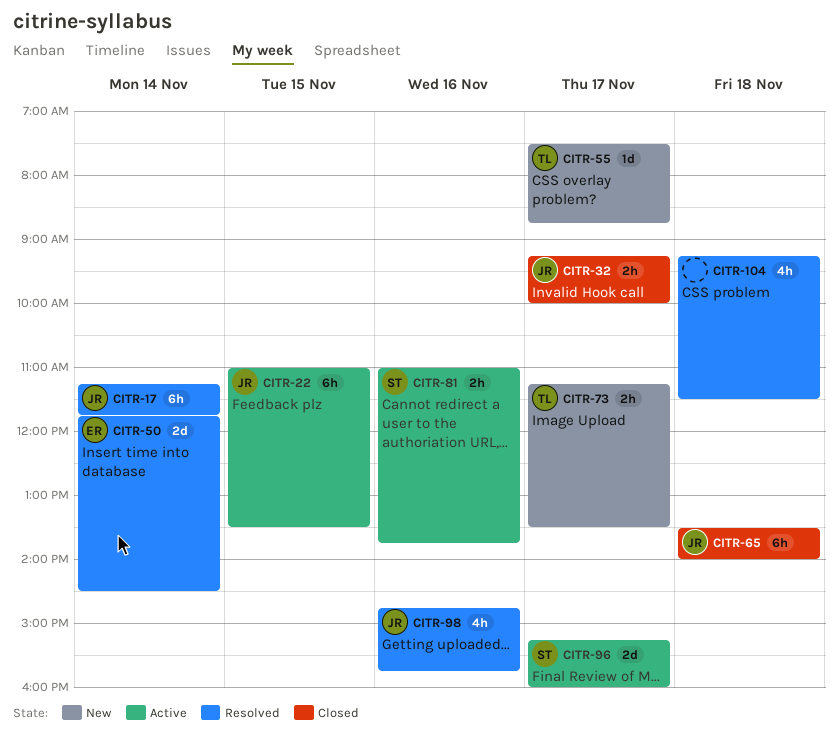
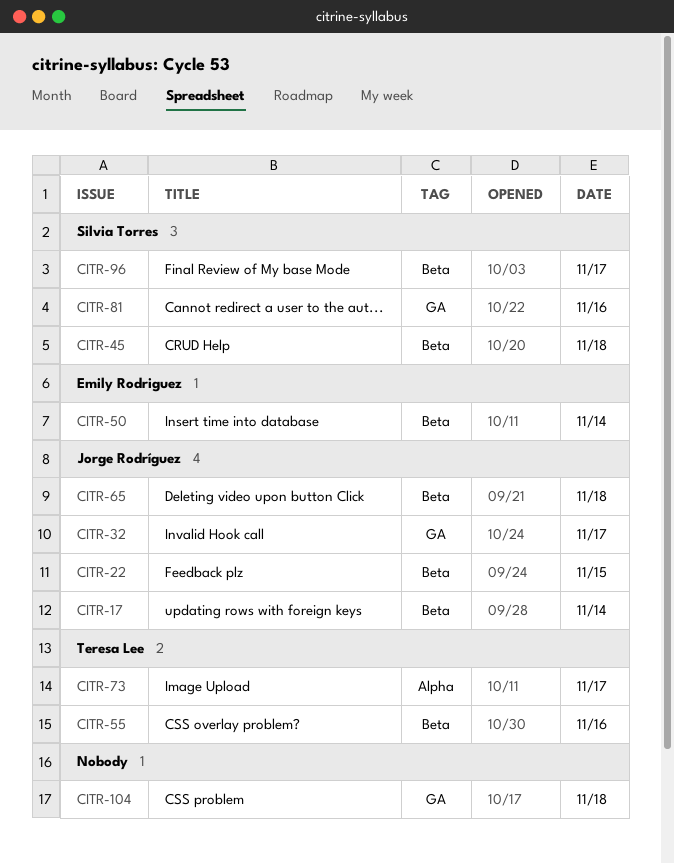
CITR-45: none -> present
CITR-55, day: Nov 17 -> Nov 16
CITR-98: present -> none

